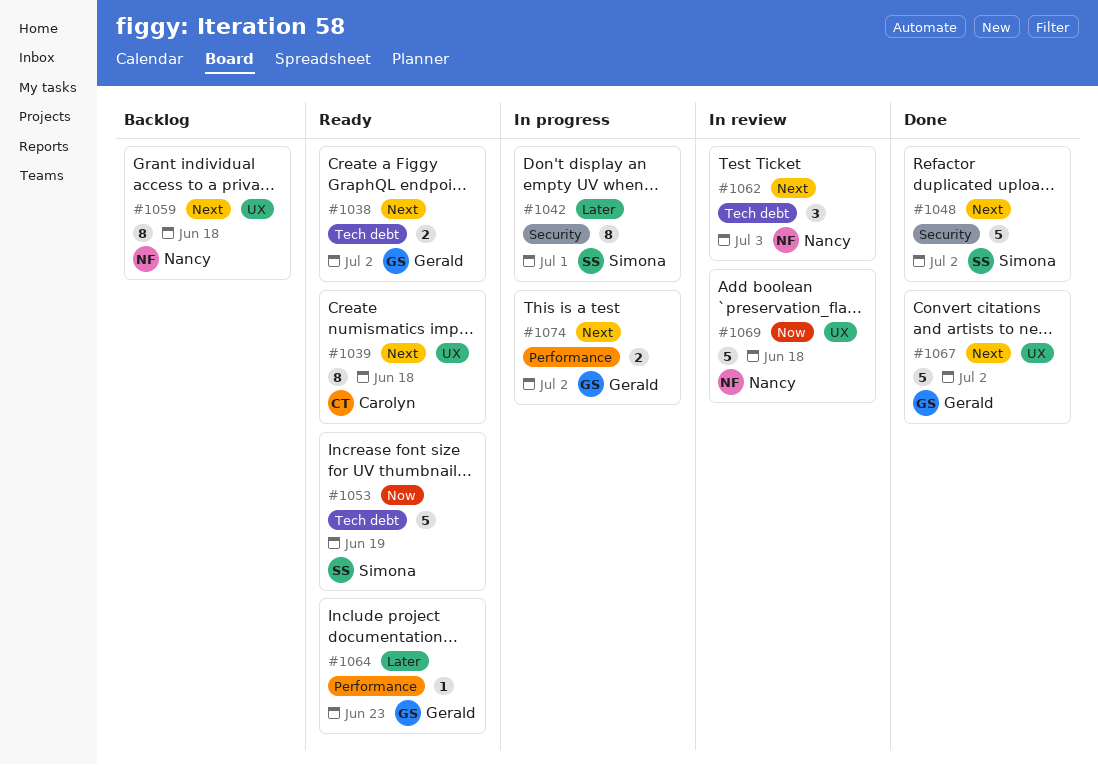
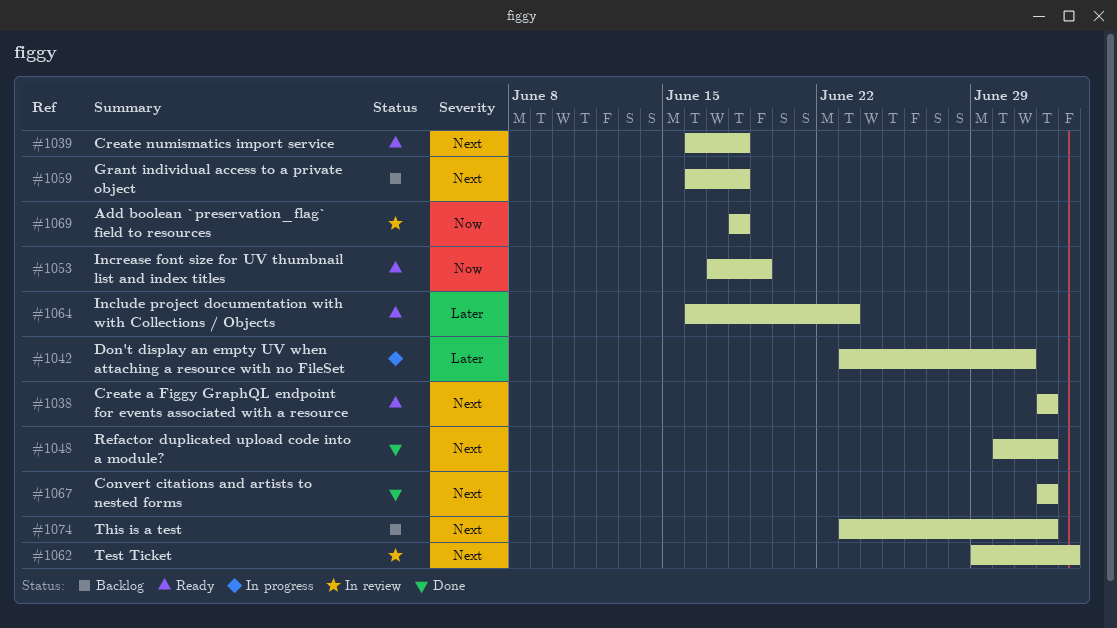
#1074, status: In progress -> Backlog

